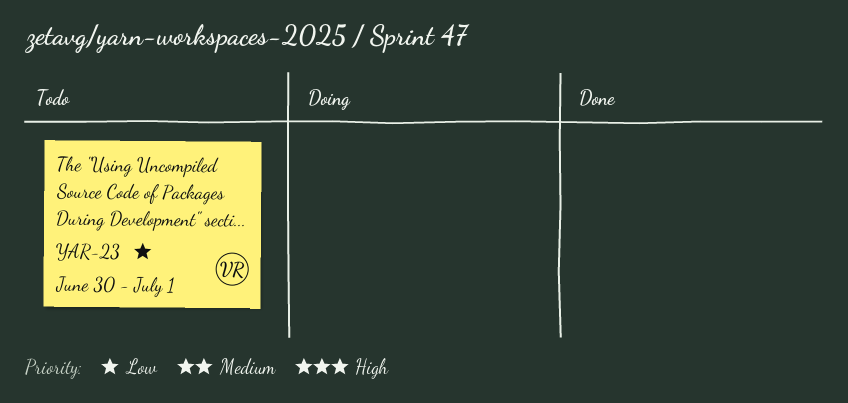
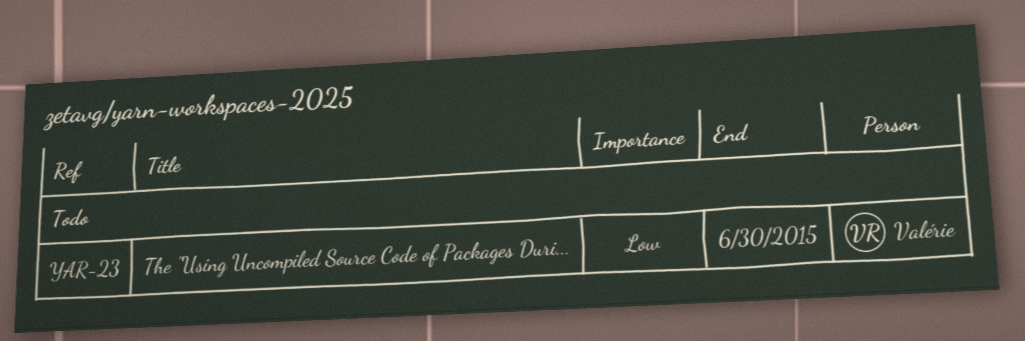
YAR-23, due: Jul 1 -> Jun 30

